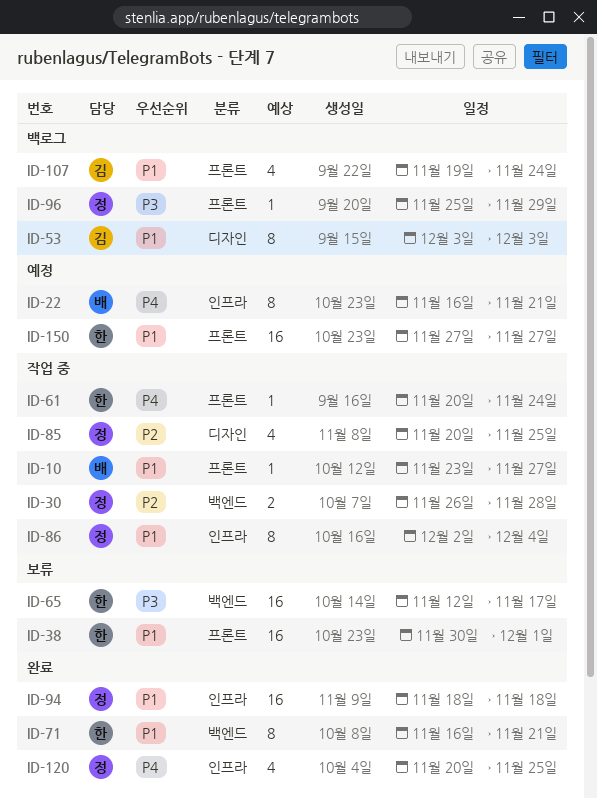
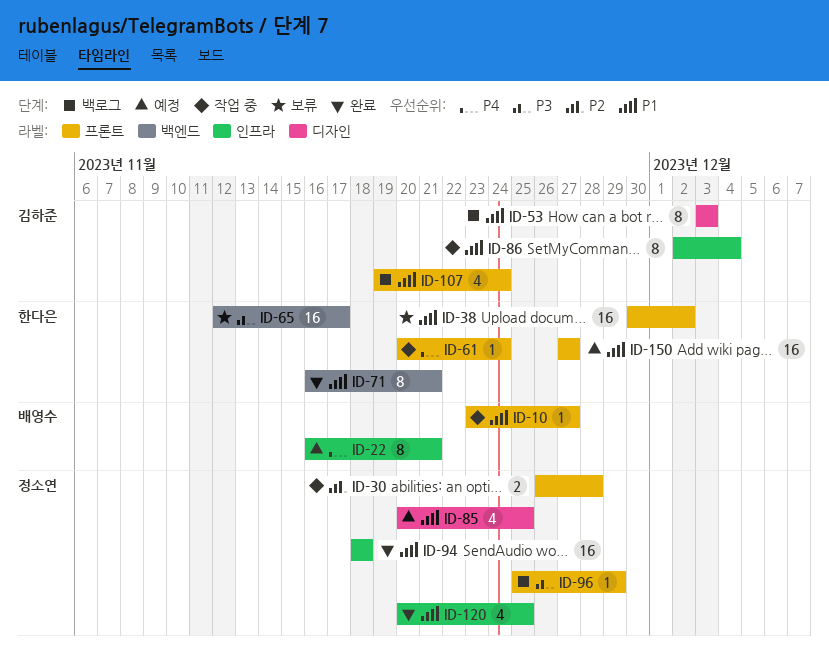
ID-30, label: 백엔드 -> 프론트
ID-38, due: Dec 1 -> Dec 2
ID-85, status: 작업 중 -> 예정
ID-85, priority: P2 -> P1
ID-86, owner: 정소연 -> 김하준
ID-120, priority: P4 -> P1

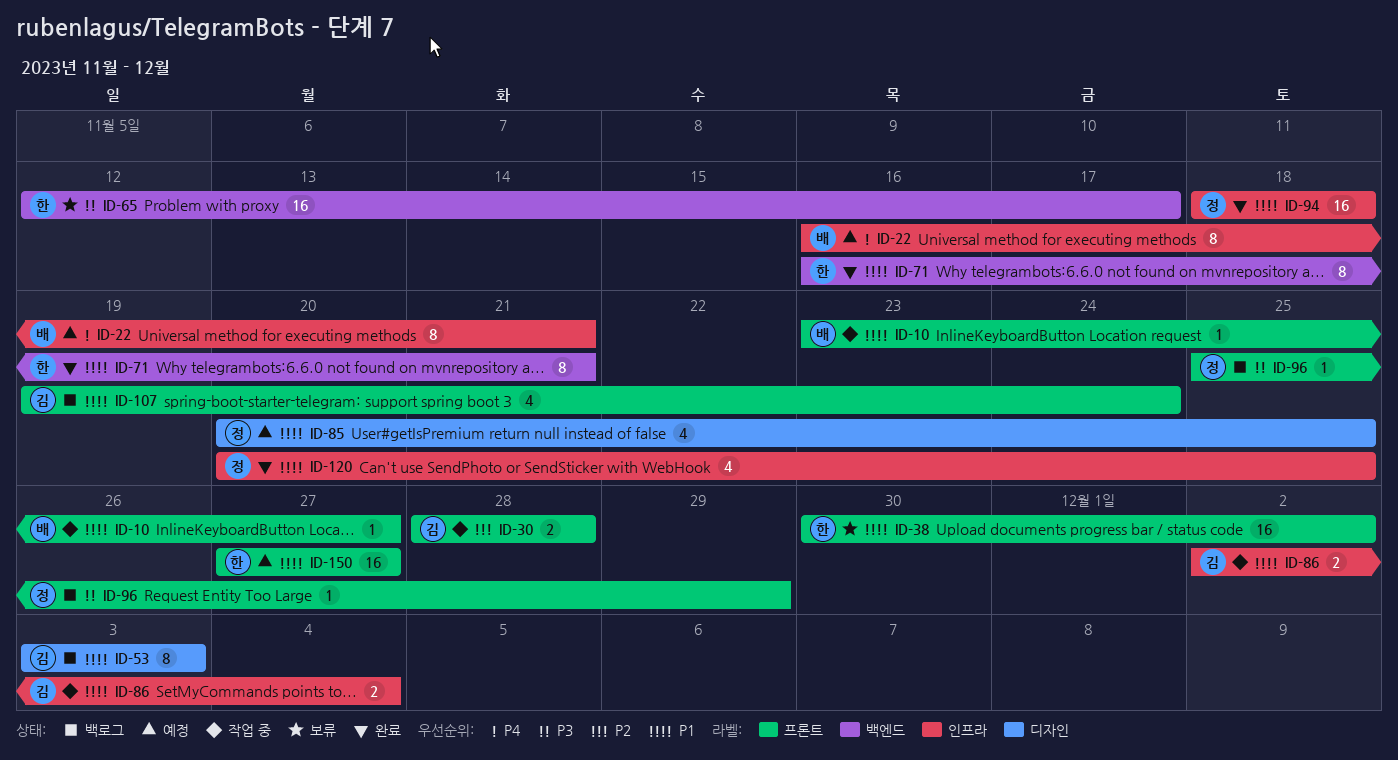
ID-30, owner: 정소연 -> 김하준
ID-30, start: Nov 26 -> Nov 28
ID-61: present -> none
ID-86, estimate: 8 -> 2

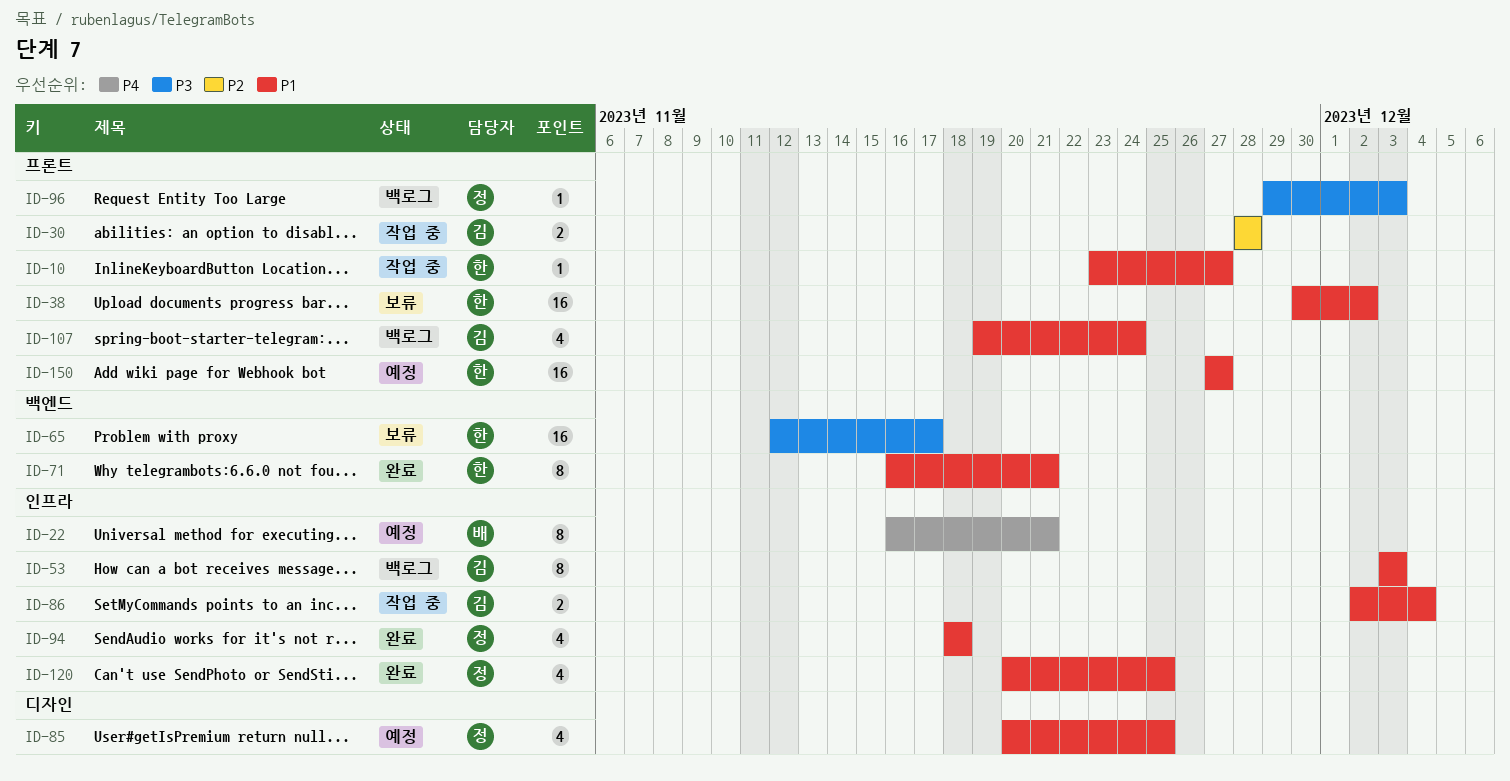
ID-10, owner: 배 -> 한
ID-53, label: 디자인 -> 인프라
ID-94, estimate: 16 -> 4
ID-96, start: Nov 25 -> Nov 29
ID-96, due: Nov 29 -> Dec 3

